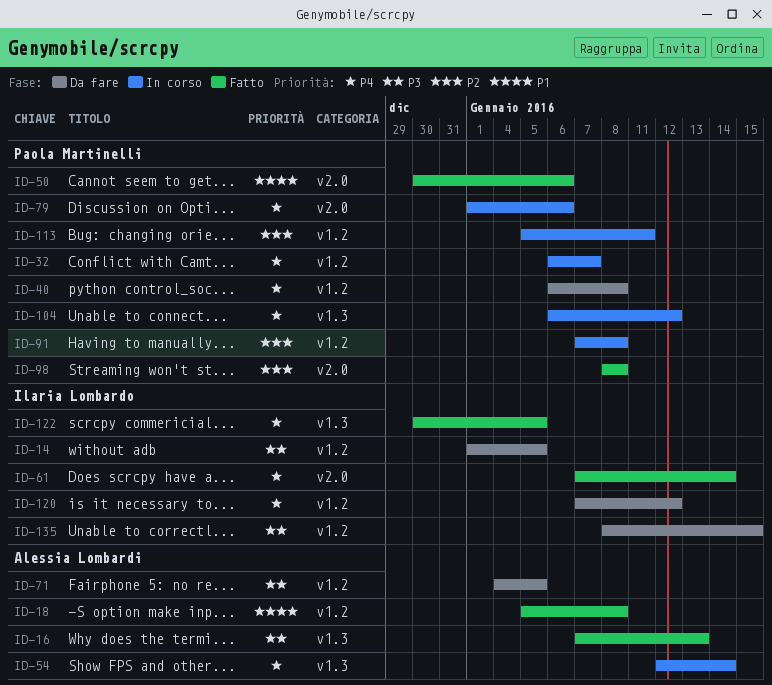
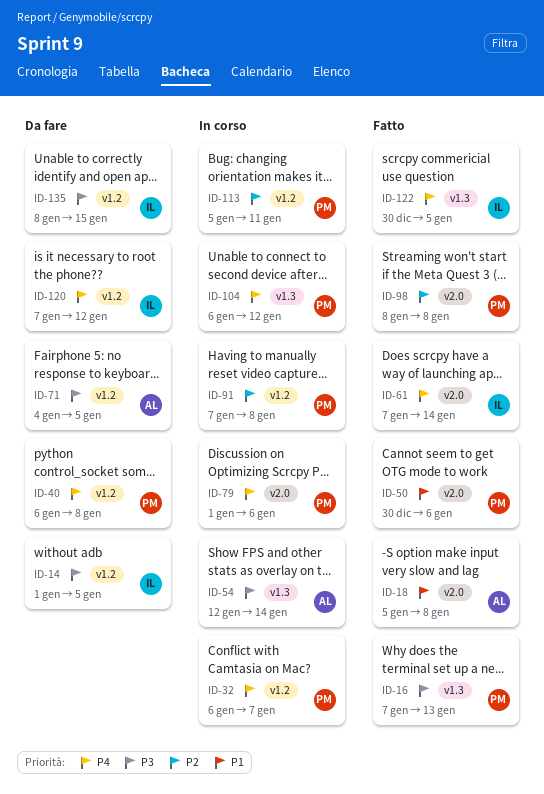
ID-16, owner: Alessia Lombardi -> Paola Martinelli
ID-18, label: v1.2 -> v2.0
ID-54, priority: P4 -> P3

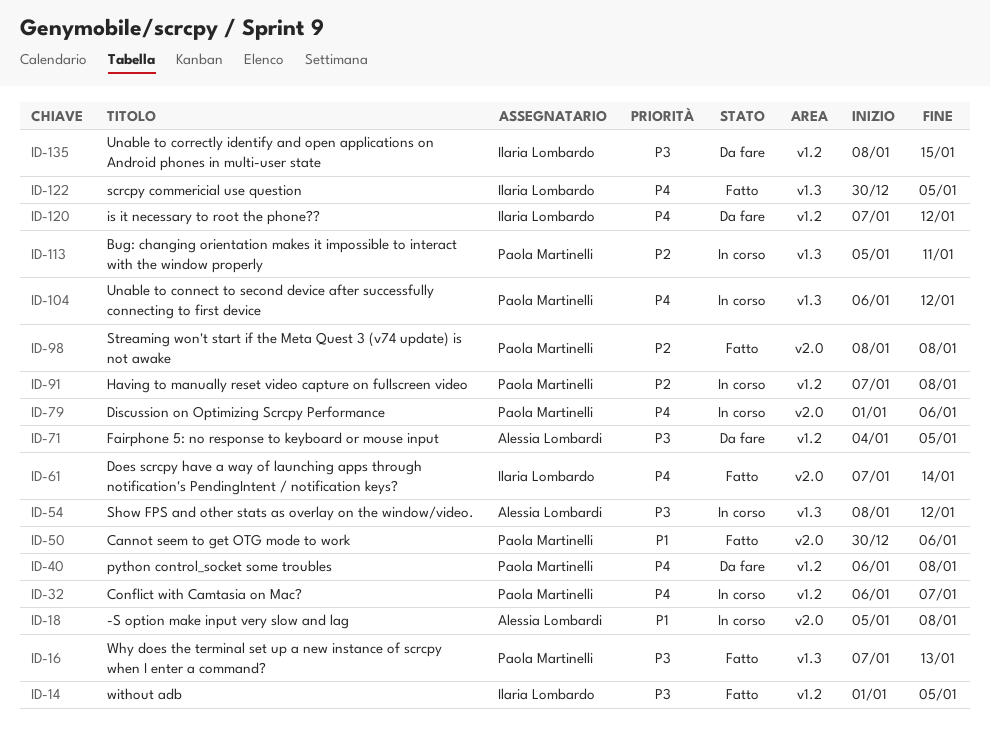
ID-14, status: Da fare -> Fatto
ID-18, status: Fatto -> In corso
ID-54, start: Jan 12 -> Jan 8
ID-54, due: Jan 14 -> Jan 12
ID-113, label: v1.2 -> v1.3

